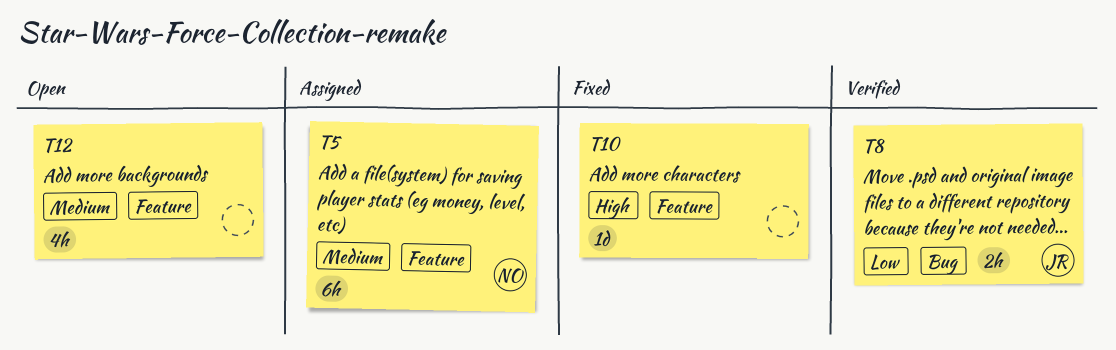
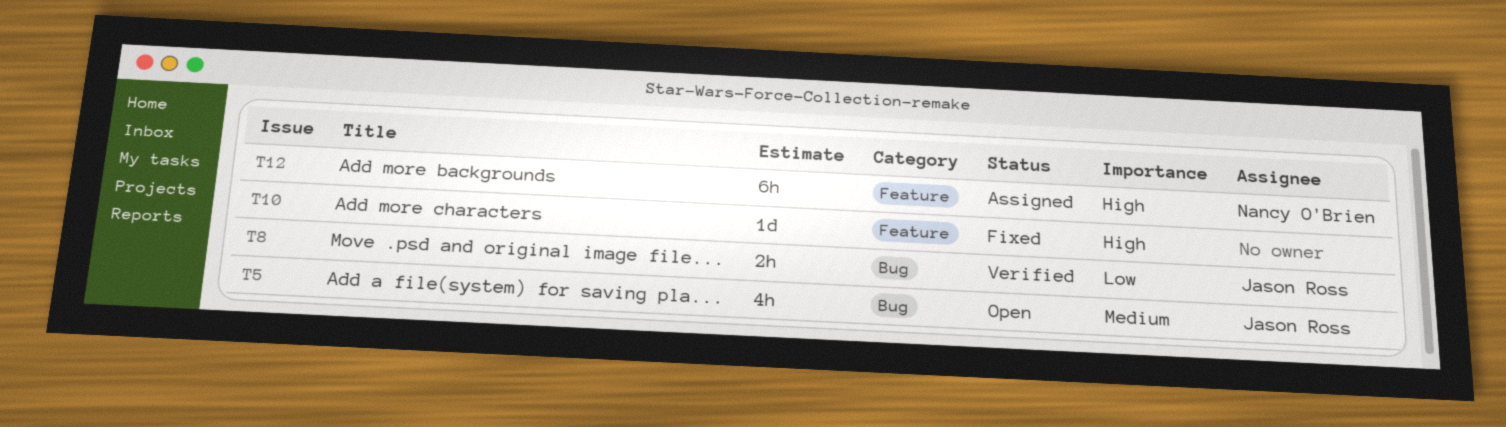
T5, status: Assigned -> Open
T5, owner: Nancy O'Brien -> Jason Ross
T5, label: Feature -> Bug
T5, estimate: 6h -> 4h
T12, status: Open -> Assigned
T12, owner: none -> Nancy O'Brien
T12, priority: Medium -> High
T12, estimate: 4h -> 6h

